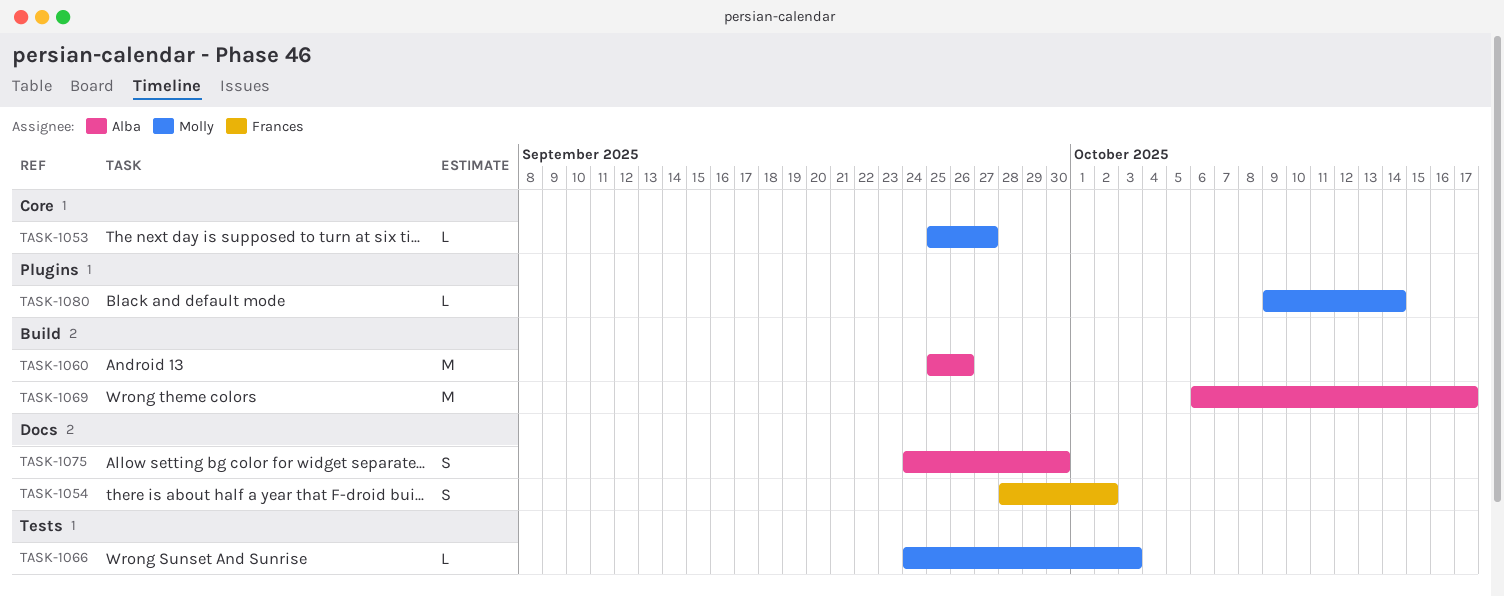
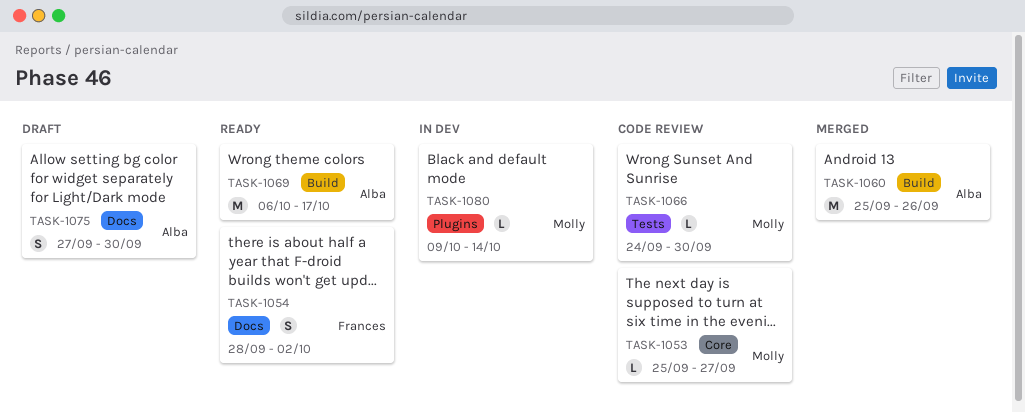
TASK-1066, due: Oct 3 -> Sep 30
TASK-1075, start: Sep 24 -> Sep 27

